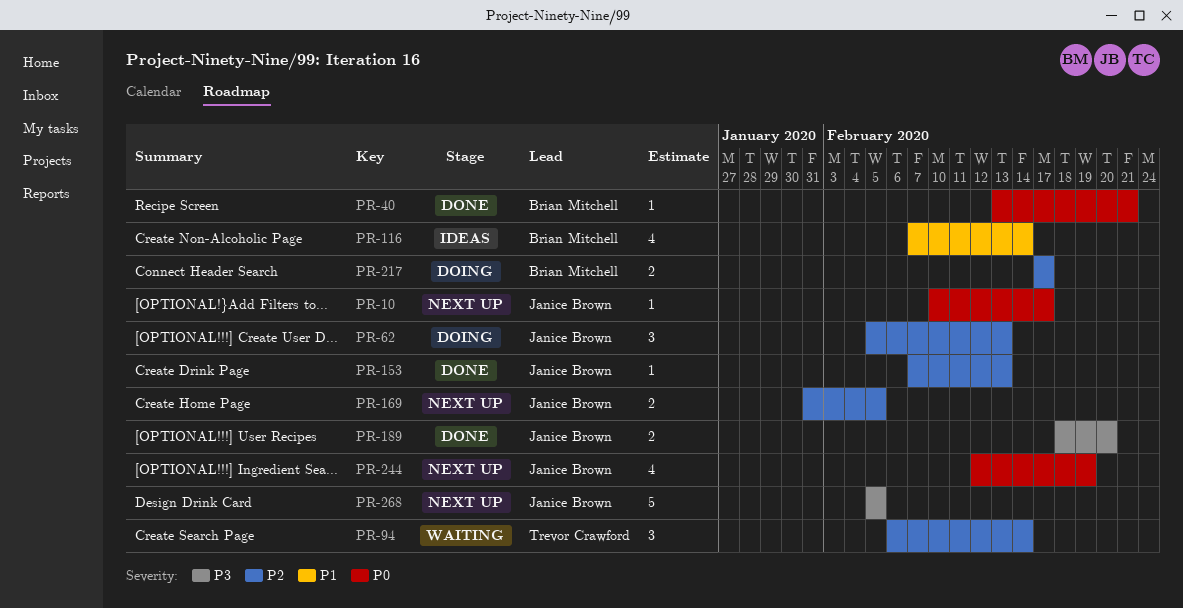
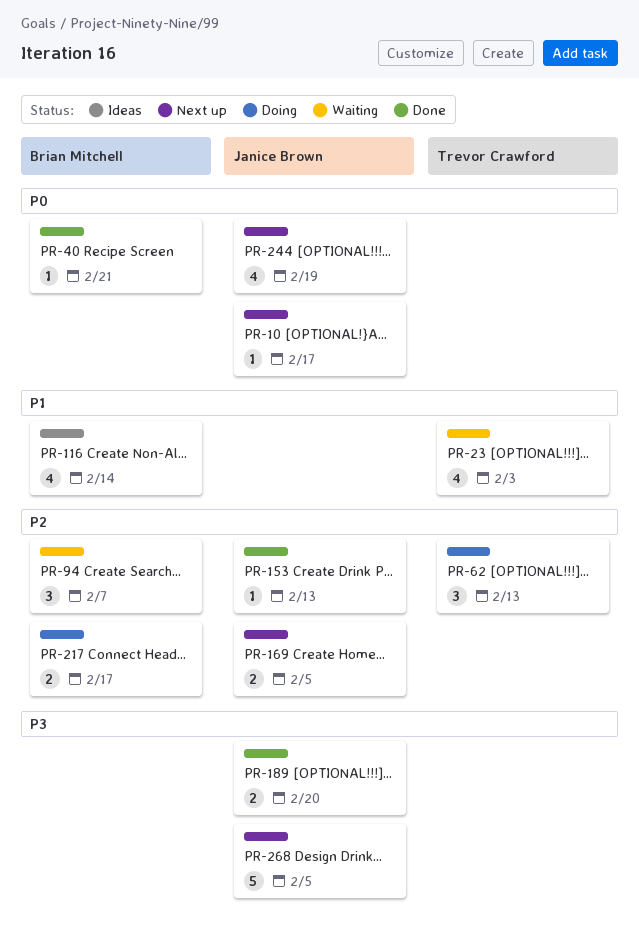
PR-23: none -> present
PR-62, owner: Janice Brown -> Trevor Crawford
PR-94, owner: Trevor Crawford -> Brian Mitchell
PR-94, due: Feb 14 -> Feb 7

